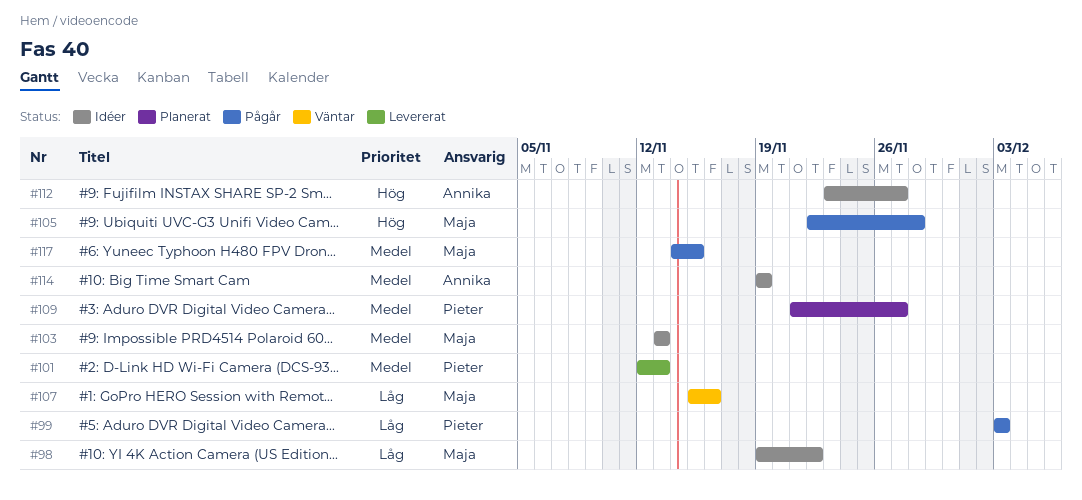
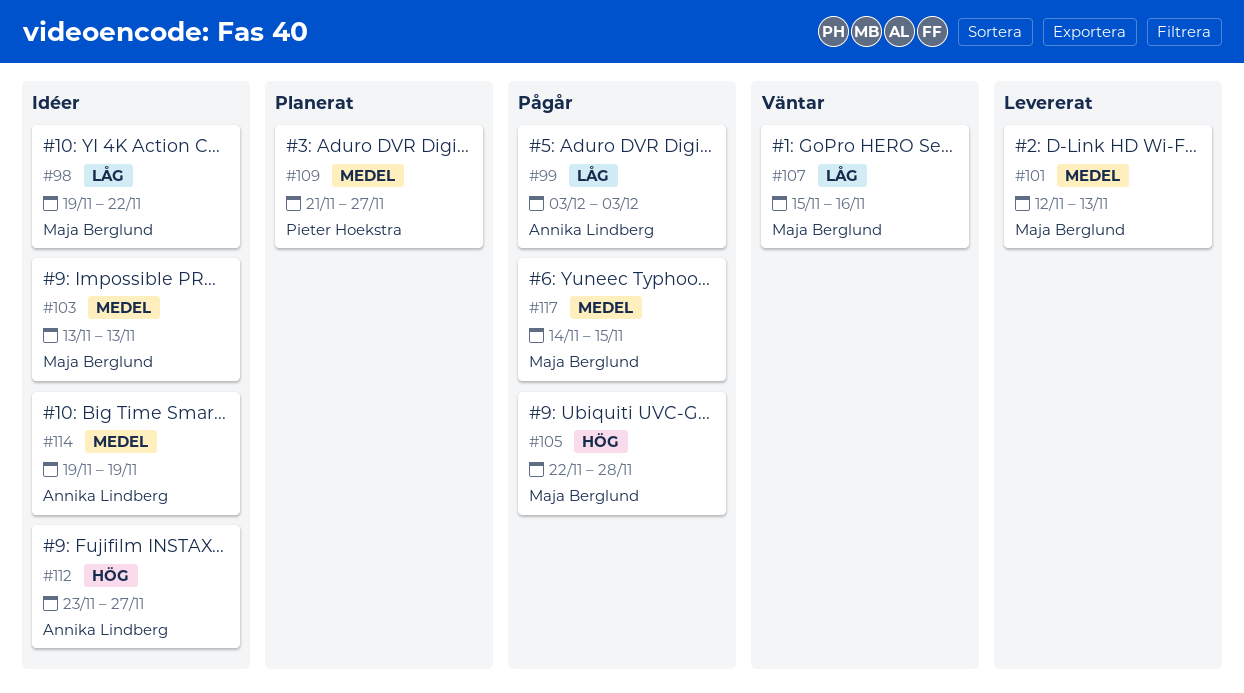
#99, owner: Pieter Hoekstra -> Annika Lindberg
#101, owner: Pieter Hoekstra -> Maja Berglund

